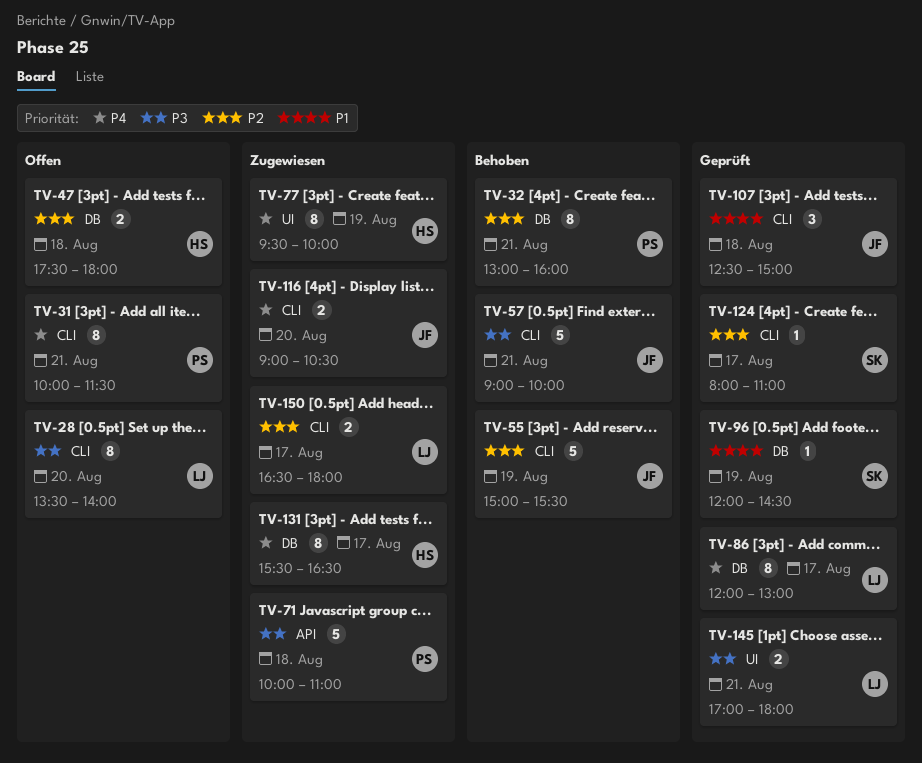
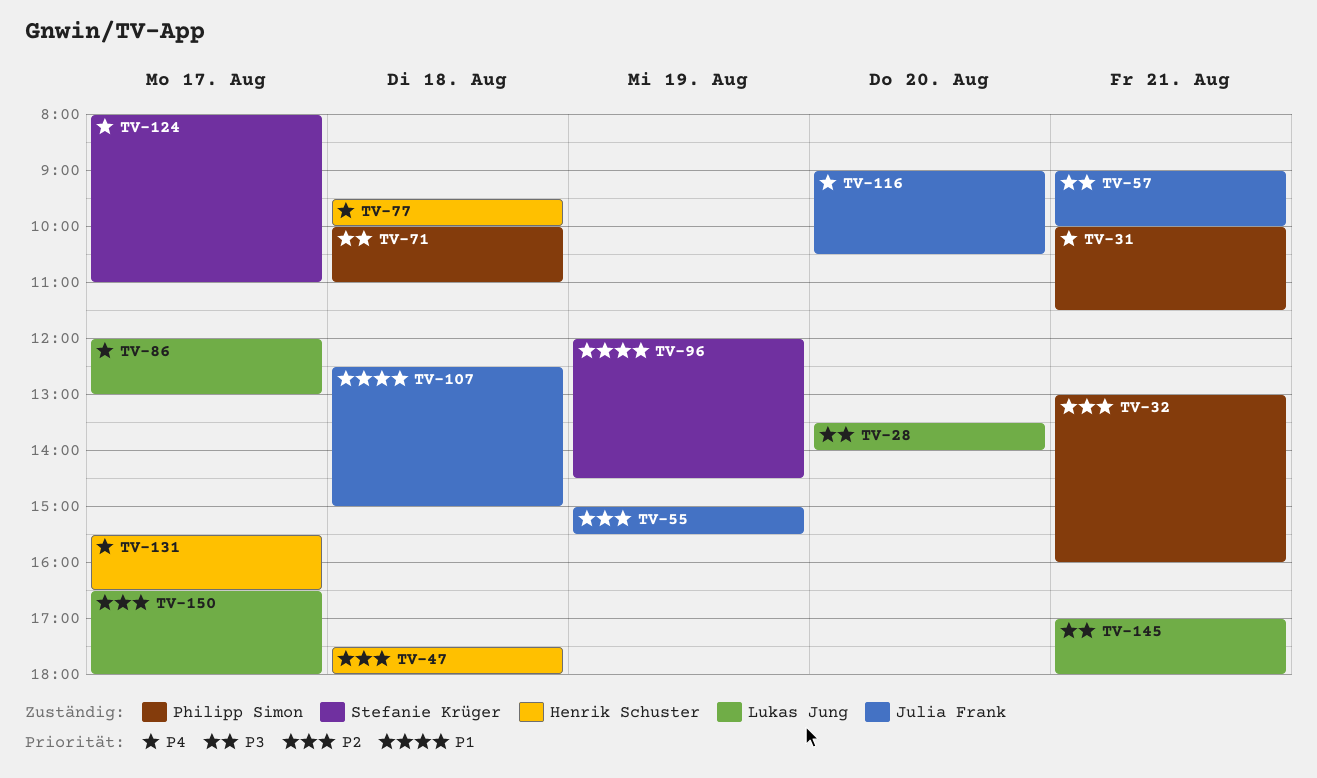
TV-77, day: Aug 19 -> Aug 18
TV-124, priority: P2 -> P4

